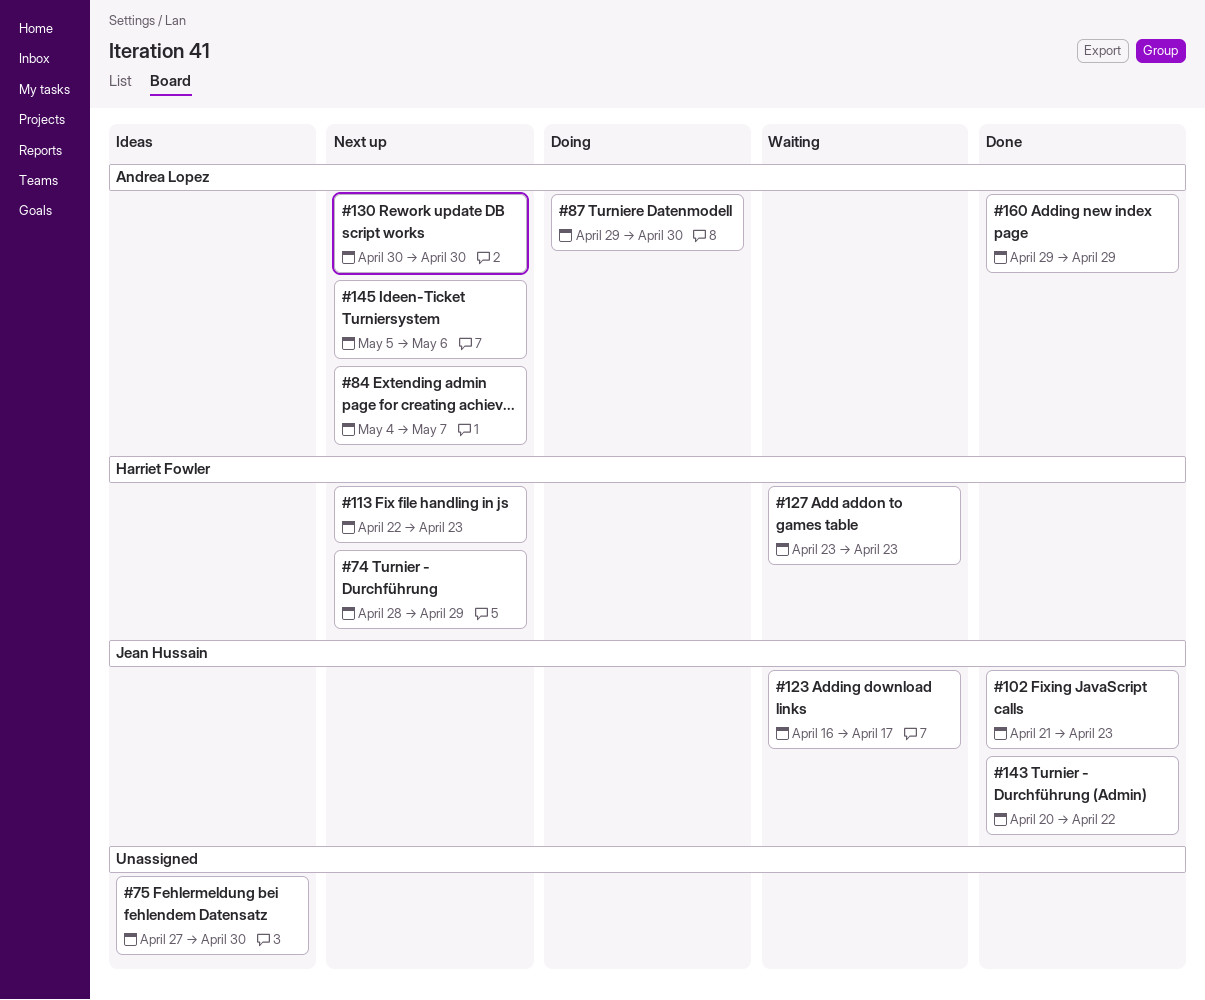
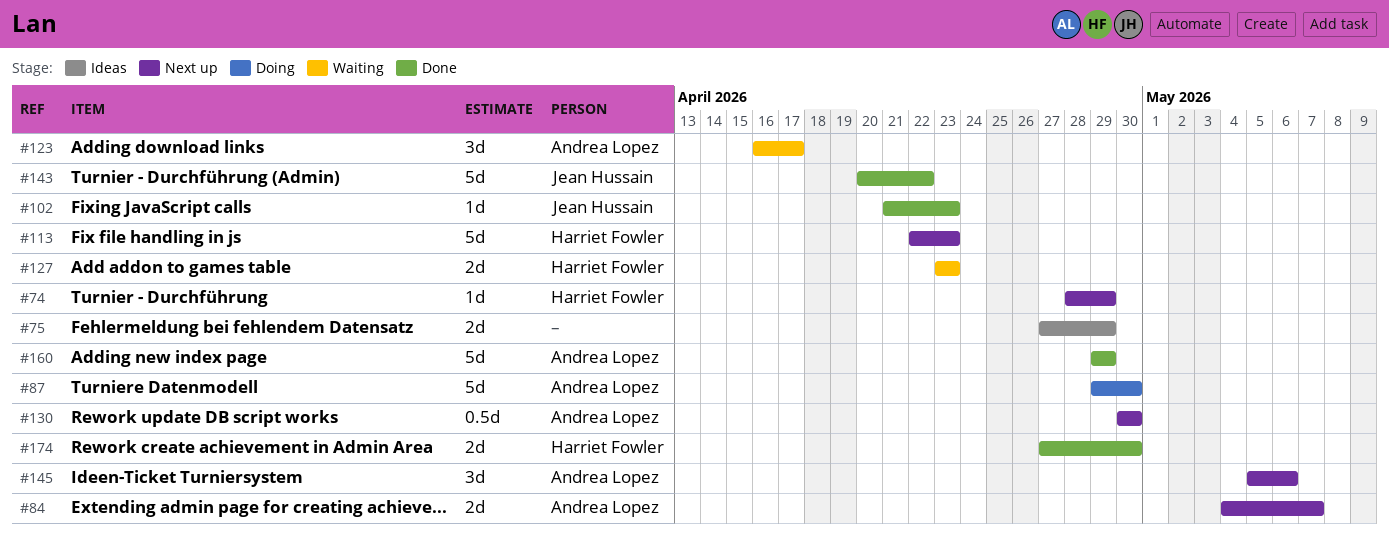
#75, due: Apr 30 -> Apr 29
#123, owner: Jean Hussain -> Andrea Lopez
#174: none -> present

